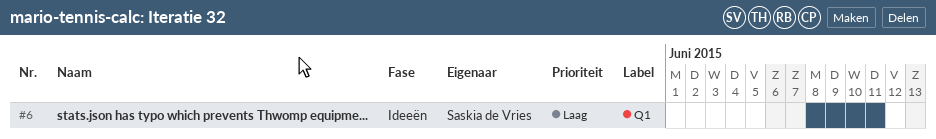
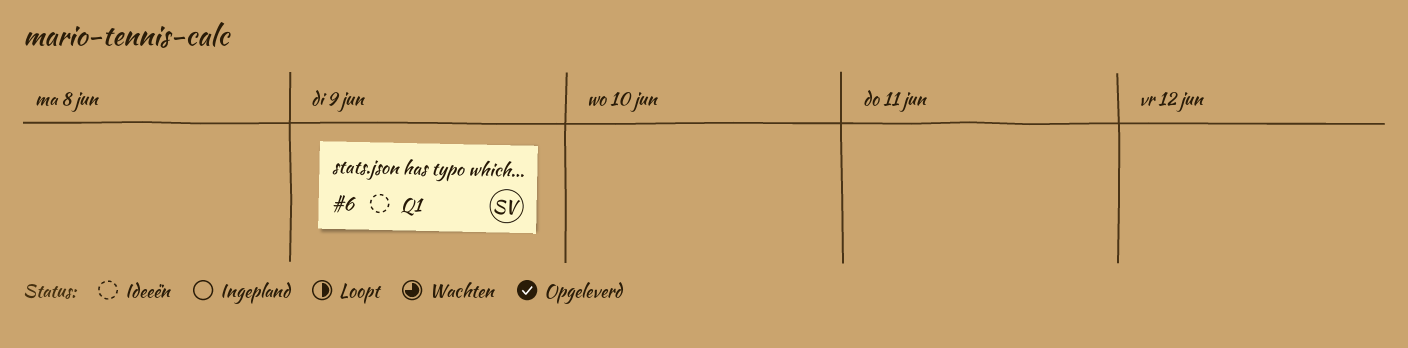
#6, due: Jun 11 -> Jun 9

